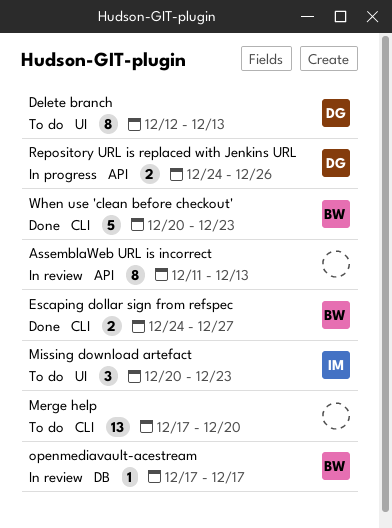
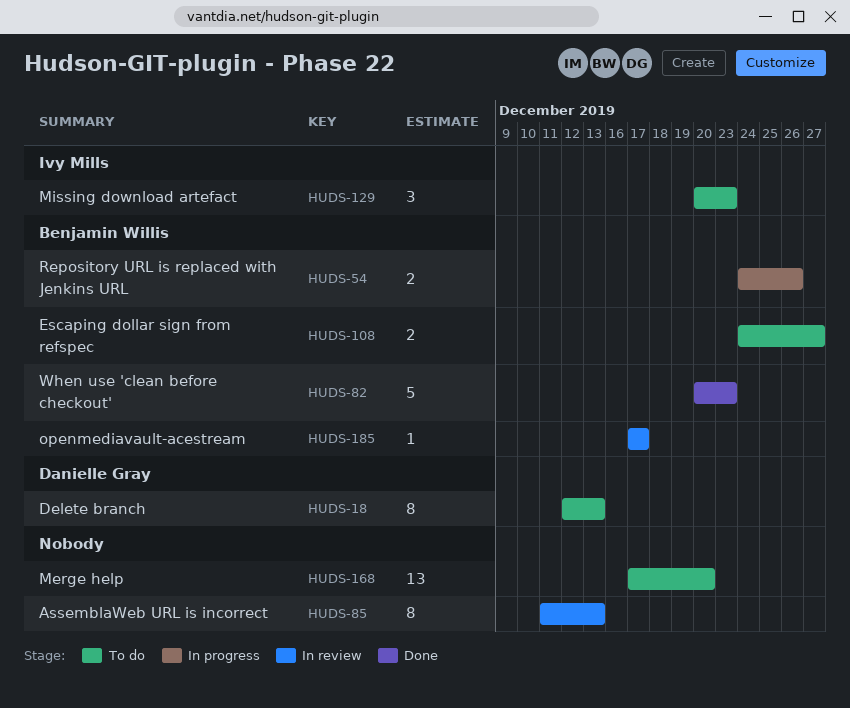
Escaping dollar sign from refspec, status: Done -> To do
Repository URL is replaced with Jenkins URL, owner: Danielle Gray -> Benjamin Willis

